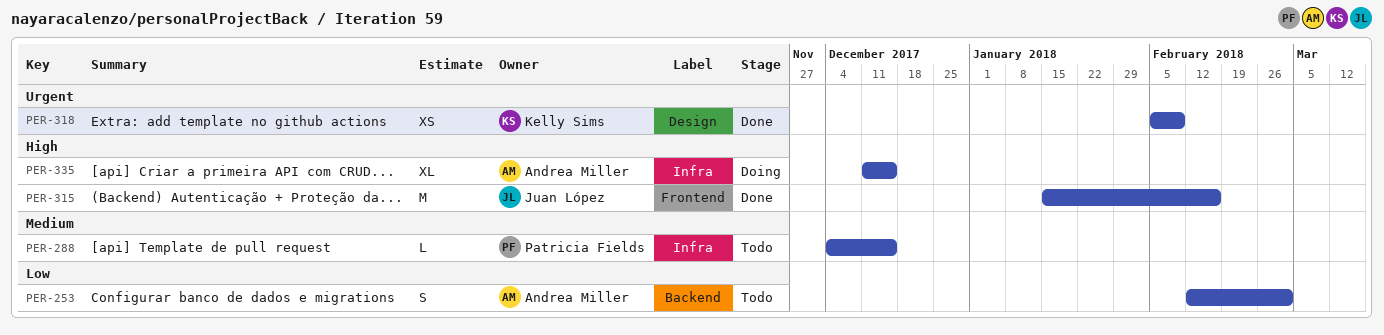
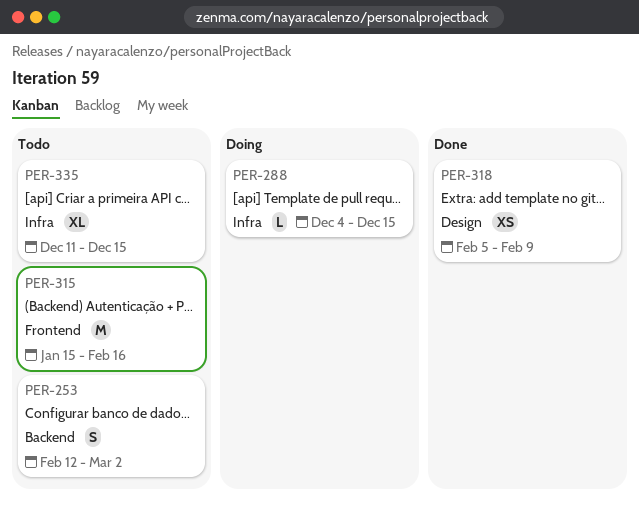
PER-288, status: Todo -> Doing
PER-315, status: Done -> Todo
PER-335, status: Doing -> Todo

